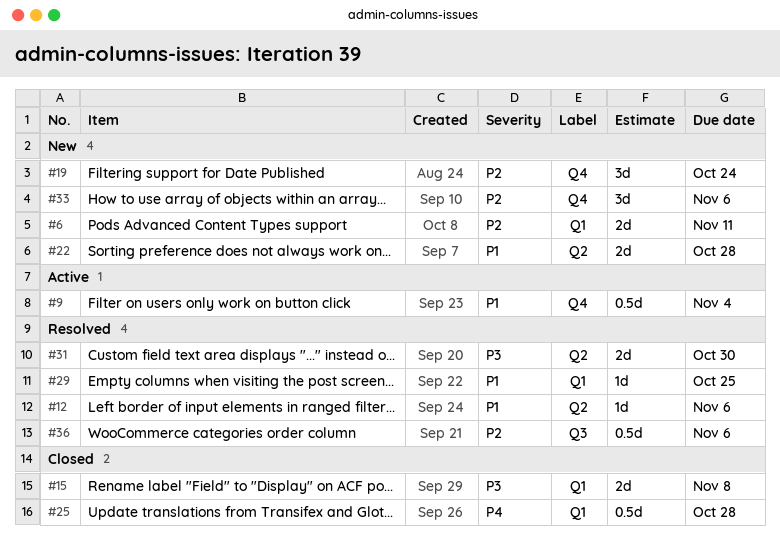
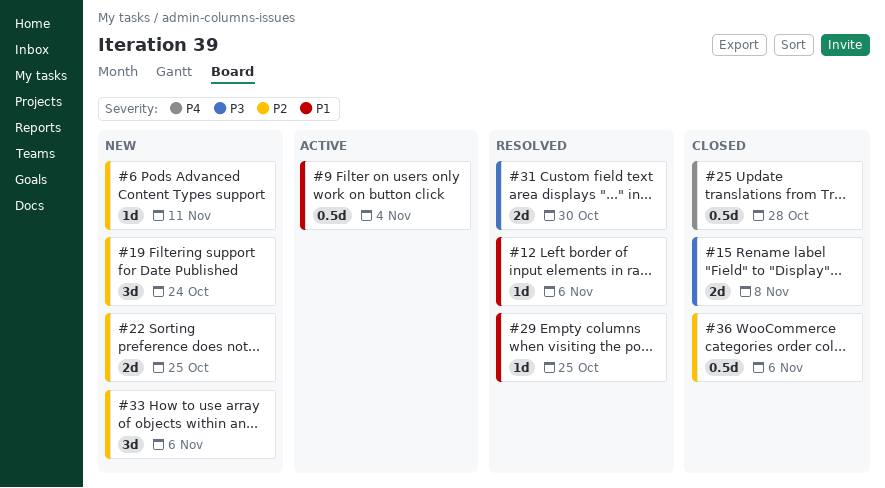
#6, estimate: 2d -> 1d
#22, priority: P1 -> P2
#22, due: Oct 28 -> Oct 25
#36, status: Resolved -> Closed

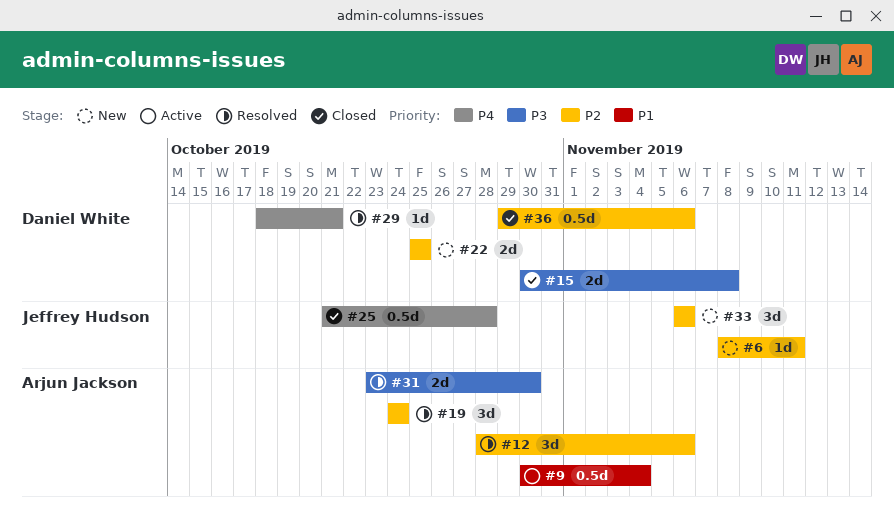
#12, priority: P1 -> P2
#12, estimate: 1d -> 3d
#19, status: New -> Resolved
#29, priority: P1 -> P4
#29, due: Oct 25 -> Oct 21

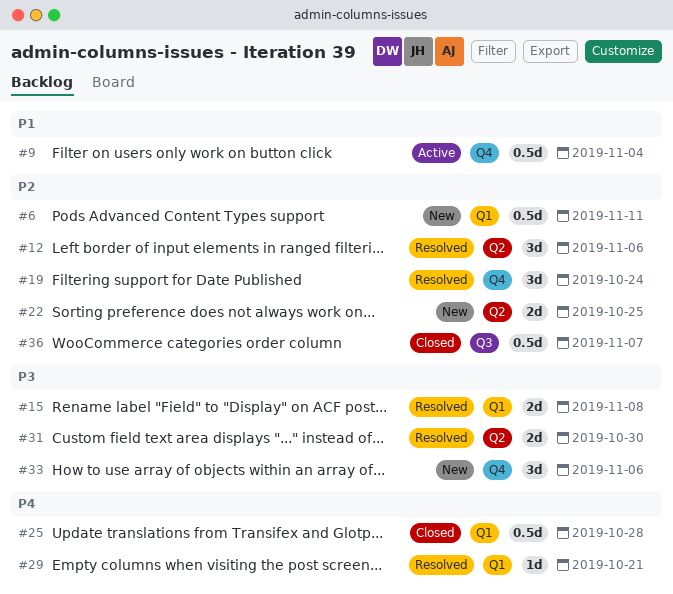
#6, estimate: 1d -> 0.5d
#15, status: Closed -> Resolved
#33, priority: P2 -> P3
#36, due: Nov 6 -> Nov 7

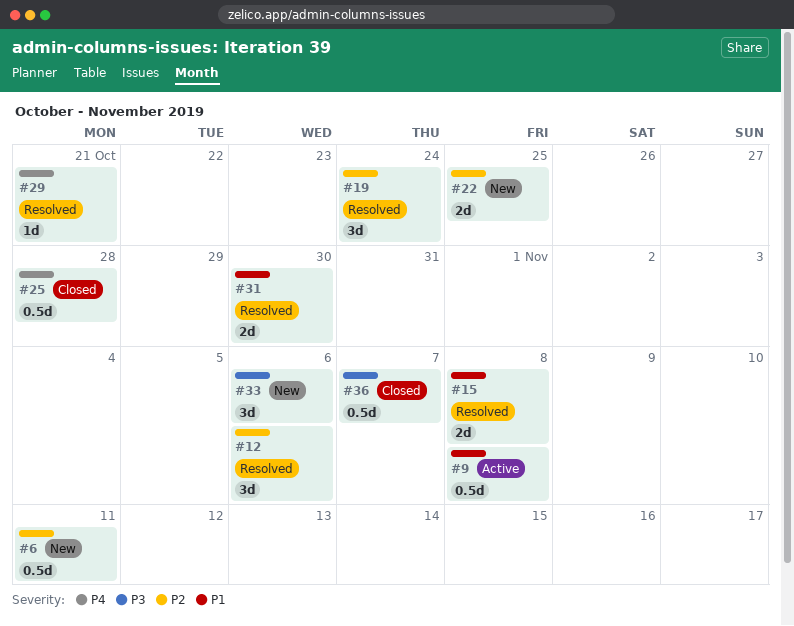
#9, due: Nov 4 -> Nov 8
#15, priority: P3 -> P1
#31, priority: P3 -> P1
#36, priority: P2 -> P3

